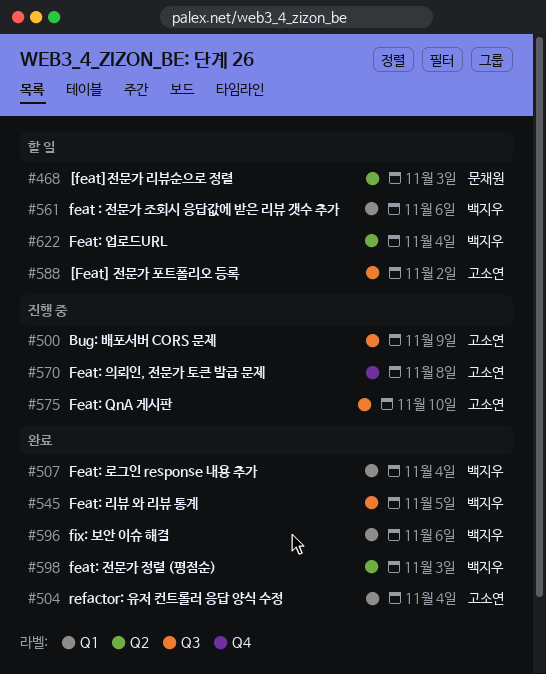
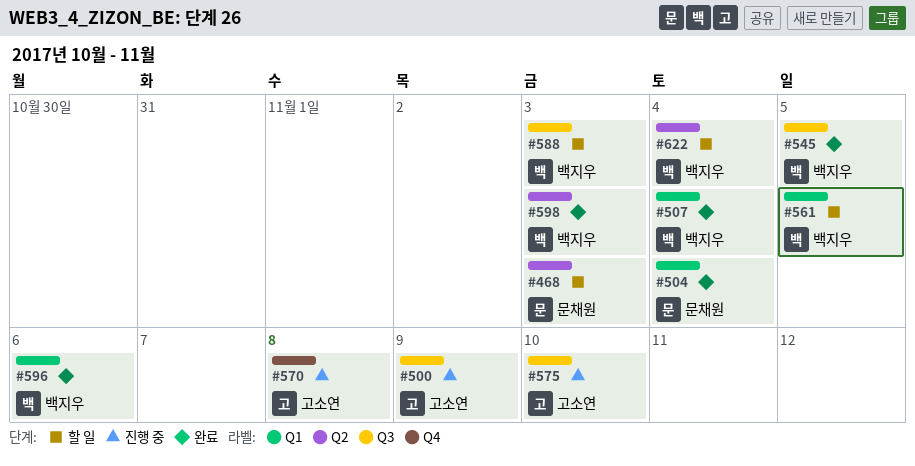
#504, owner: 고소연 -> 문채원
#561, due: Nov 6 -> Nov 5
#588, owner: 고소연 -> 백지우
#588, due: Nov 2 -> Nov 3

